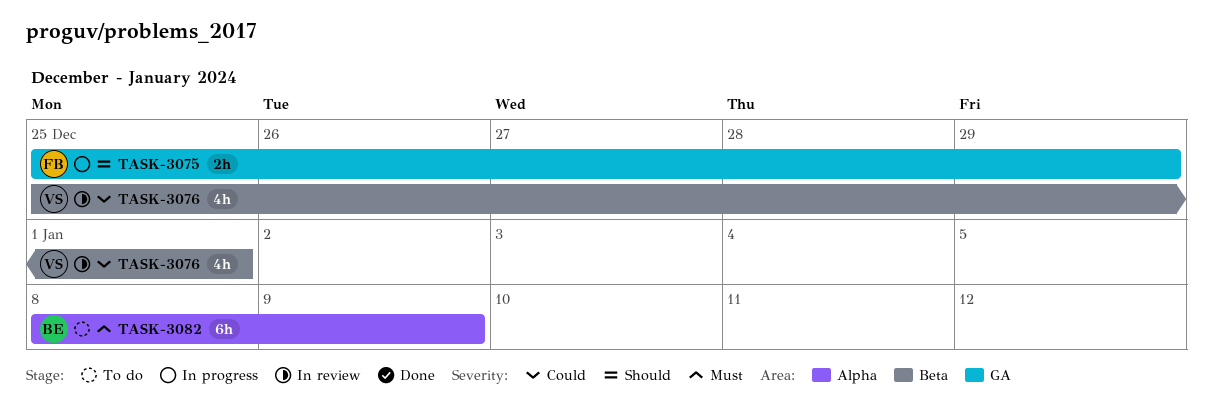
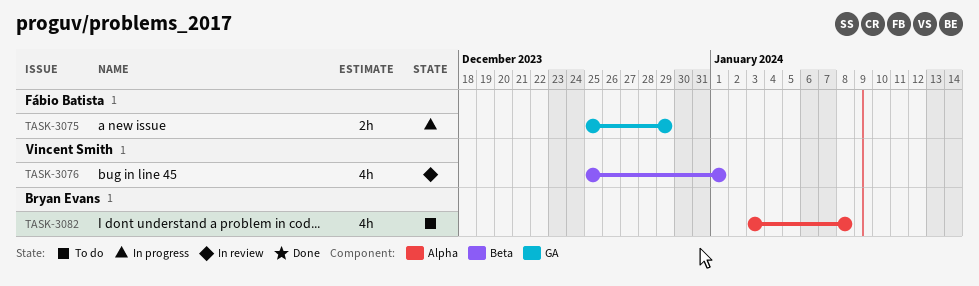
TASK-3082, estimate: 6h -> 4h
TASK-3082, start: Jan 8 -> Jan 3
TASK-3082, due: Jan 9 -> Jan 8

